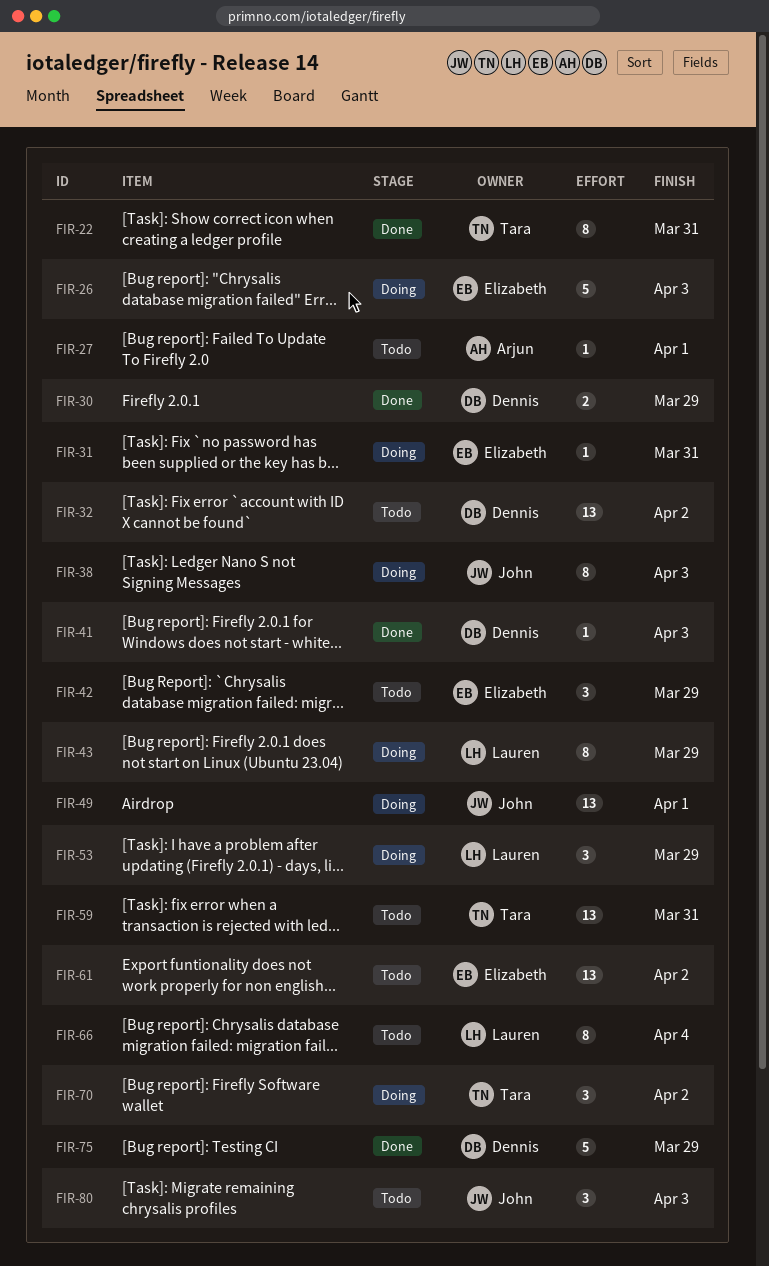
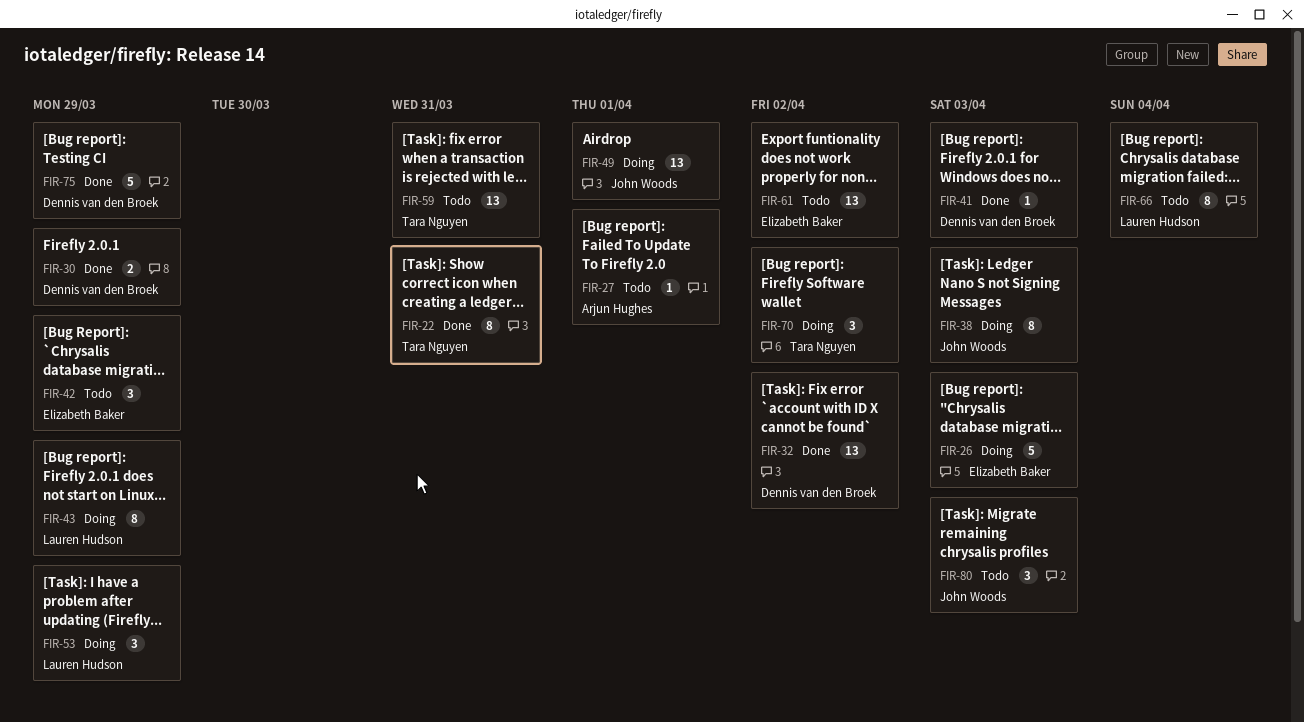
FIR-31: present -> none
FIR-32, status: Todo -> Done

